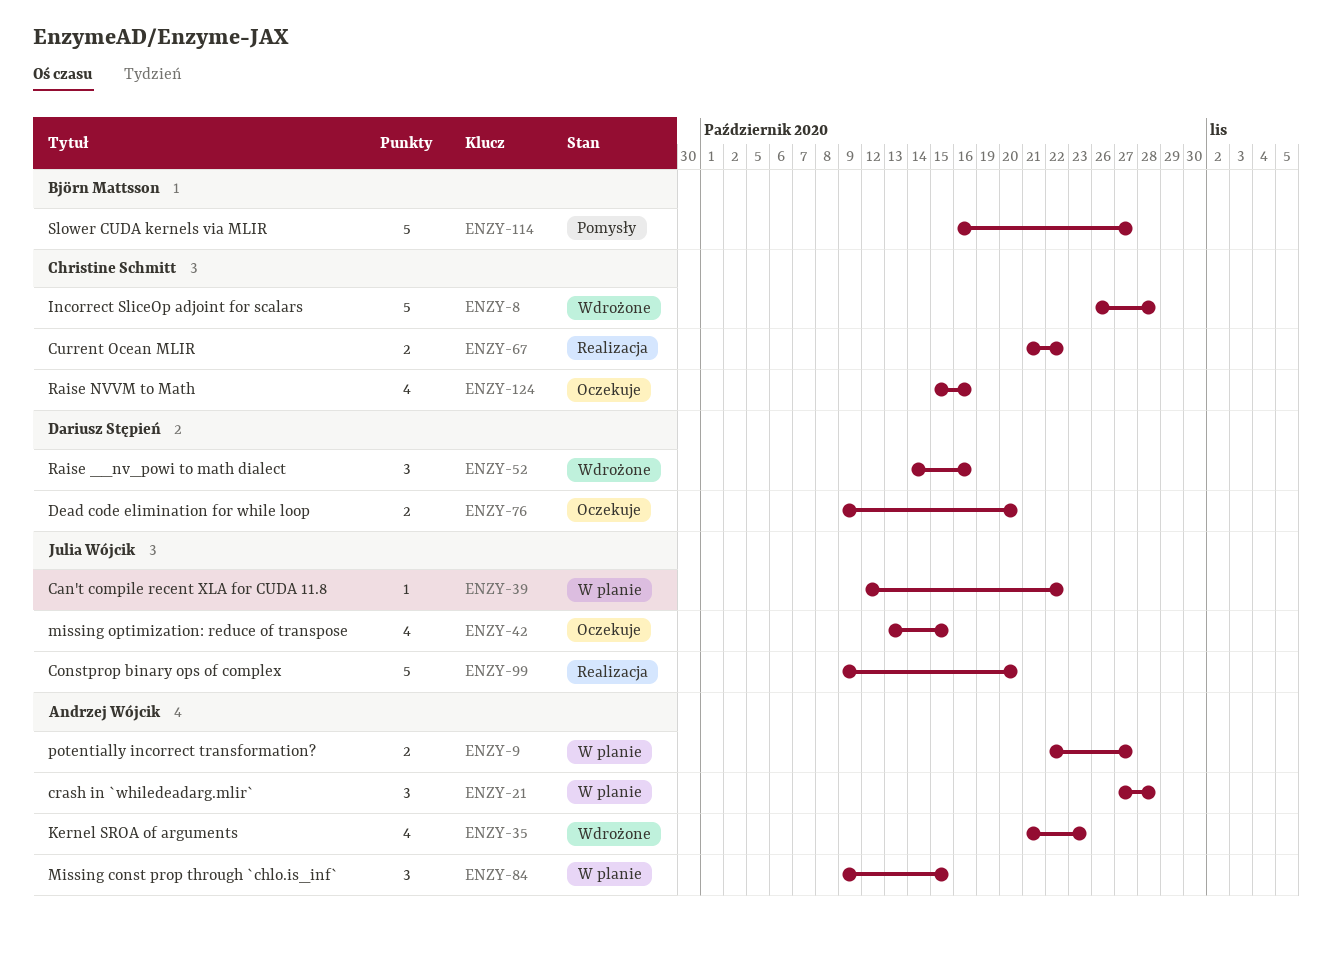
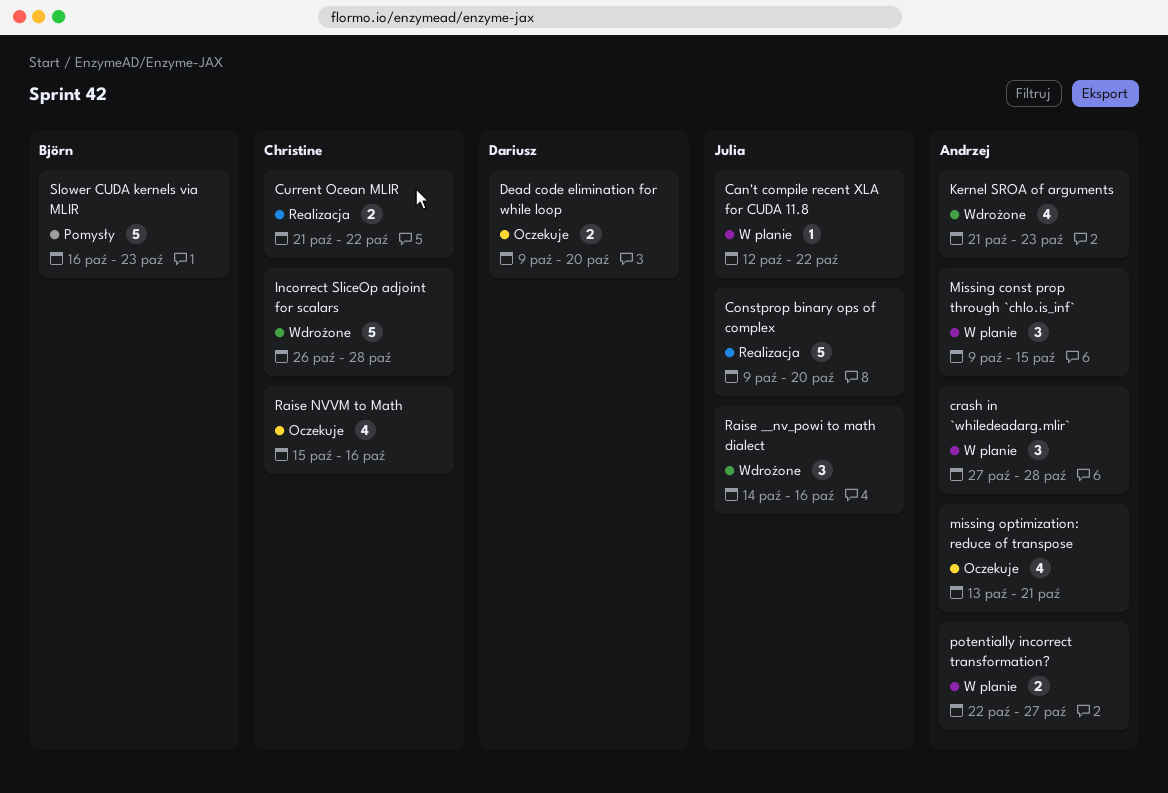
missing optimization: reduce of transpose, owner: Julia Wójcik -> Andrzej Wójcik
missing optimization: reduce of transpose, due: Oct 15 -> Oct 21
Raise __nv_powi to math dialect, owner: Dariusz Stępień -> Julia Wójcik
Slower CUDA kernels via MLIR, due: Oct 27 -> Oct 23

